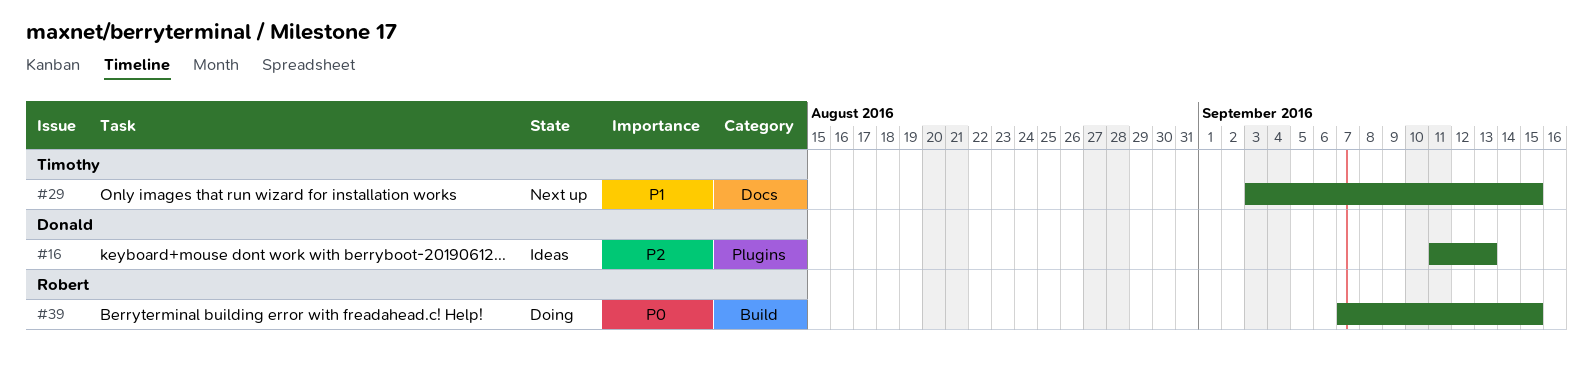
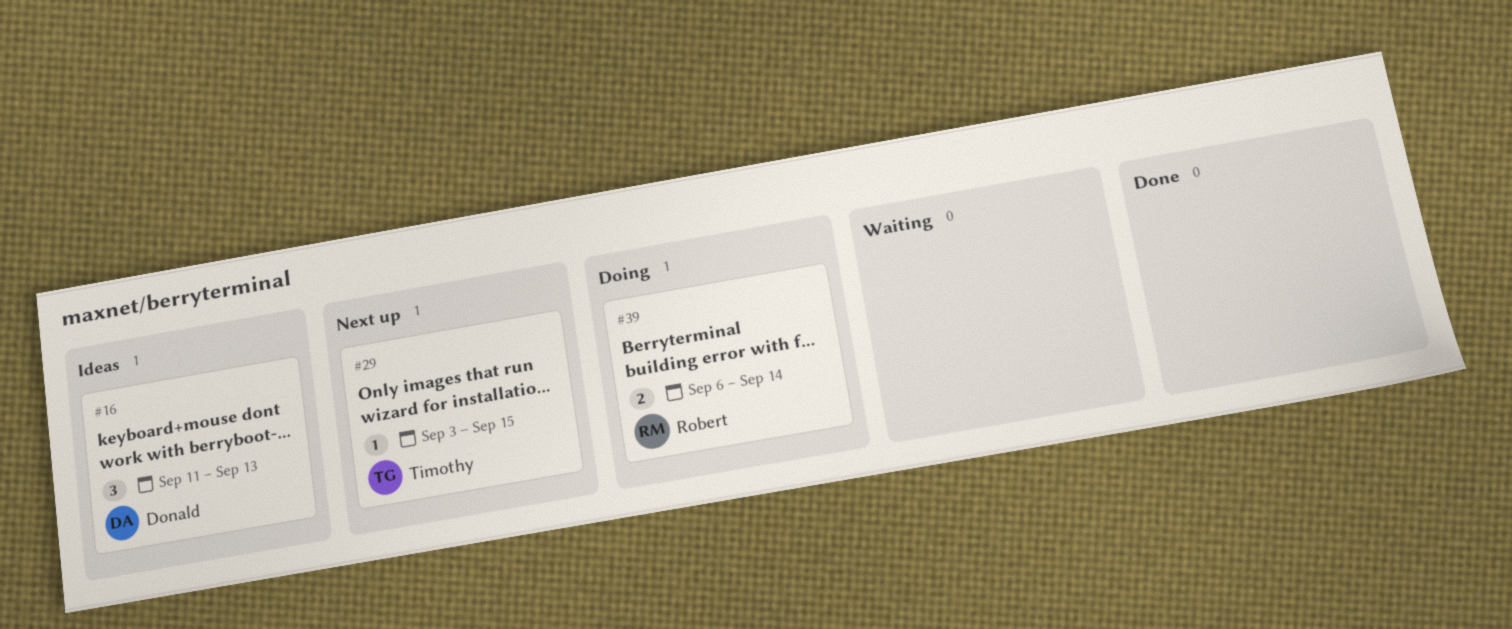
#39, start: Sep 7 -> Sep 6
#39, due: Sep 15 -> Sep 14

